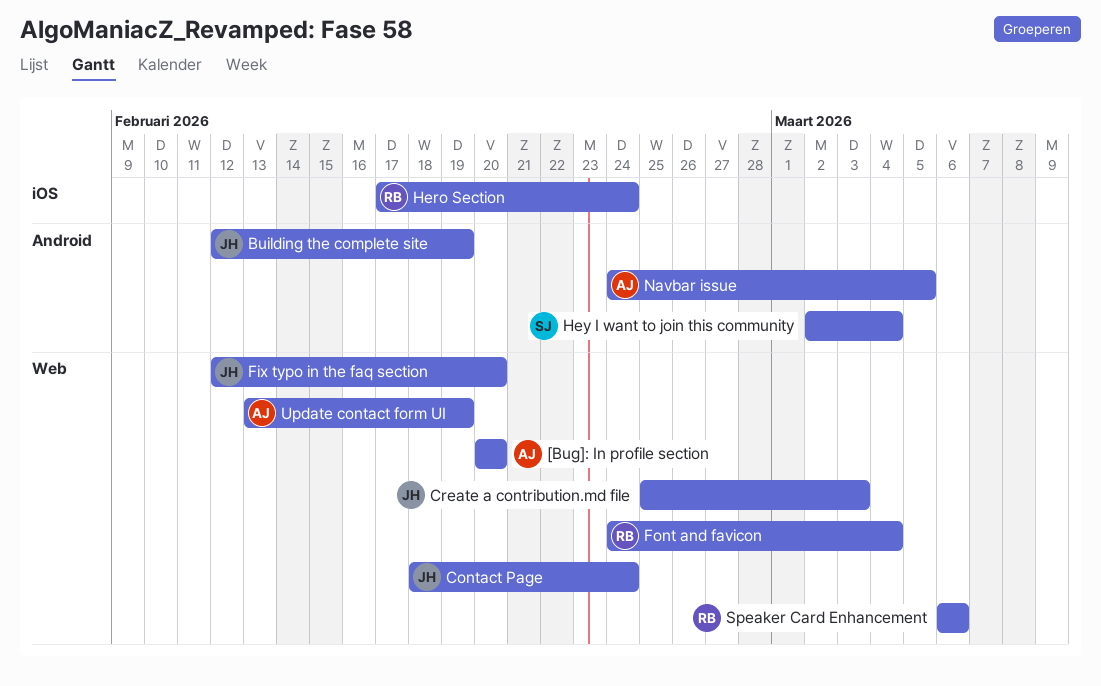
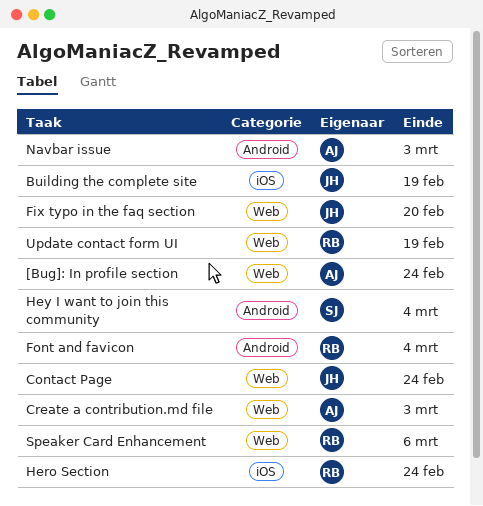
[Bug]: In profile section, due: Feb 20 -> Feb 24
Building the complete site, label: Android -> iOS
Create a contribution.md file, owner: JH -> AJ
Font and favicon, label: Web -> Android
Navbar issue, due: Mar 5 -> Mar 3
Update contact form UI, owner: AJ -> RB

